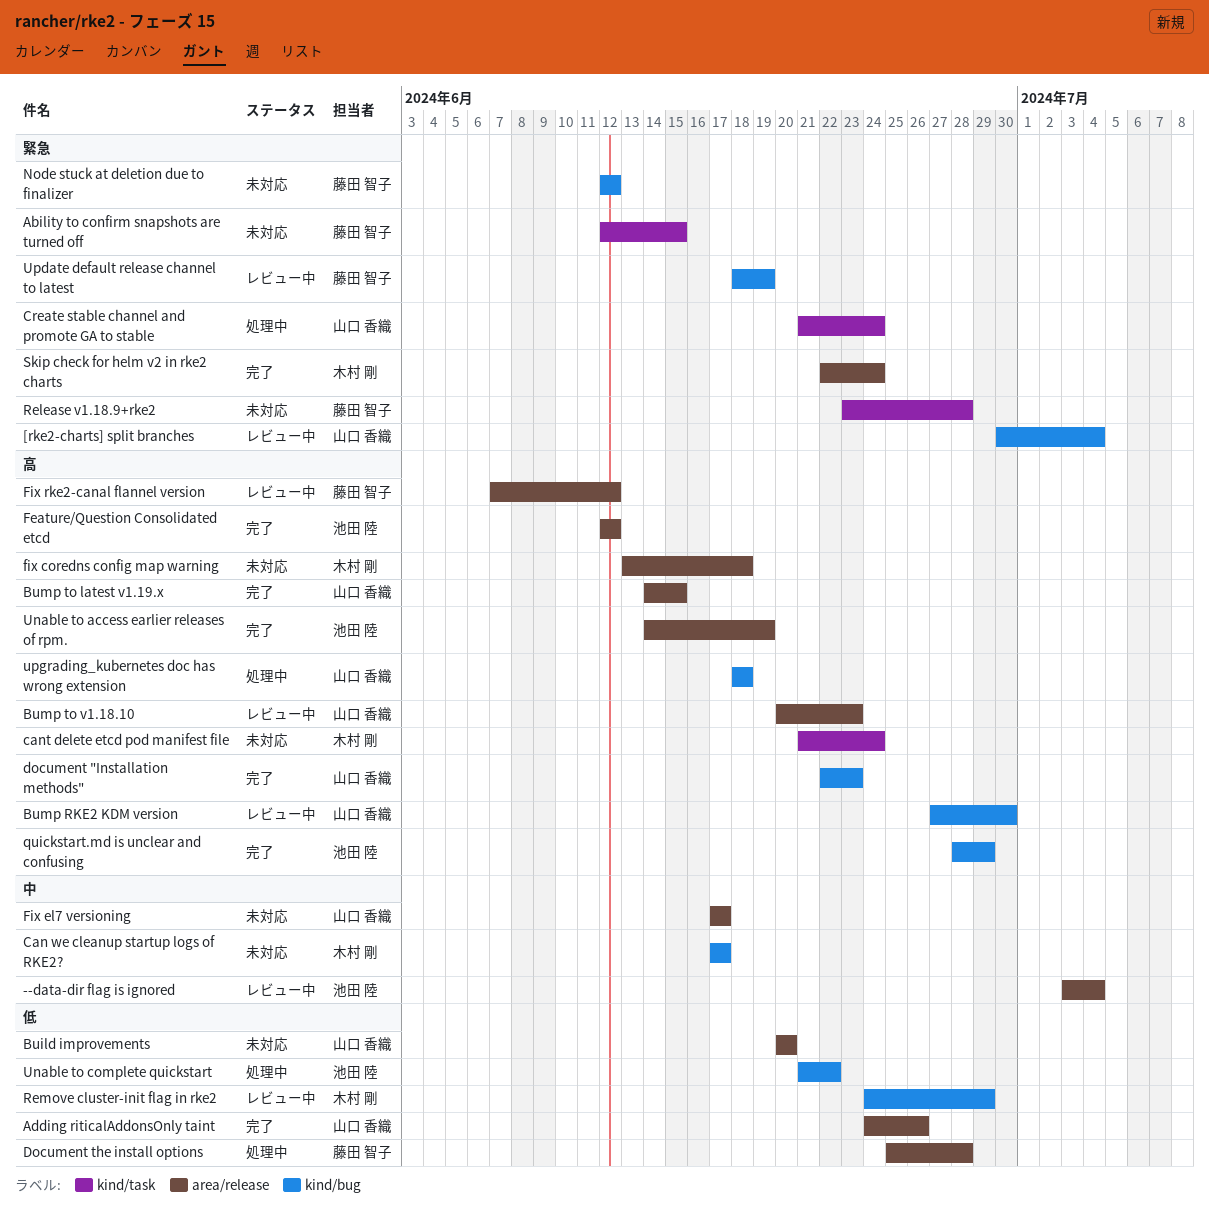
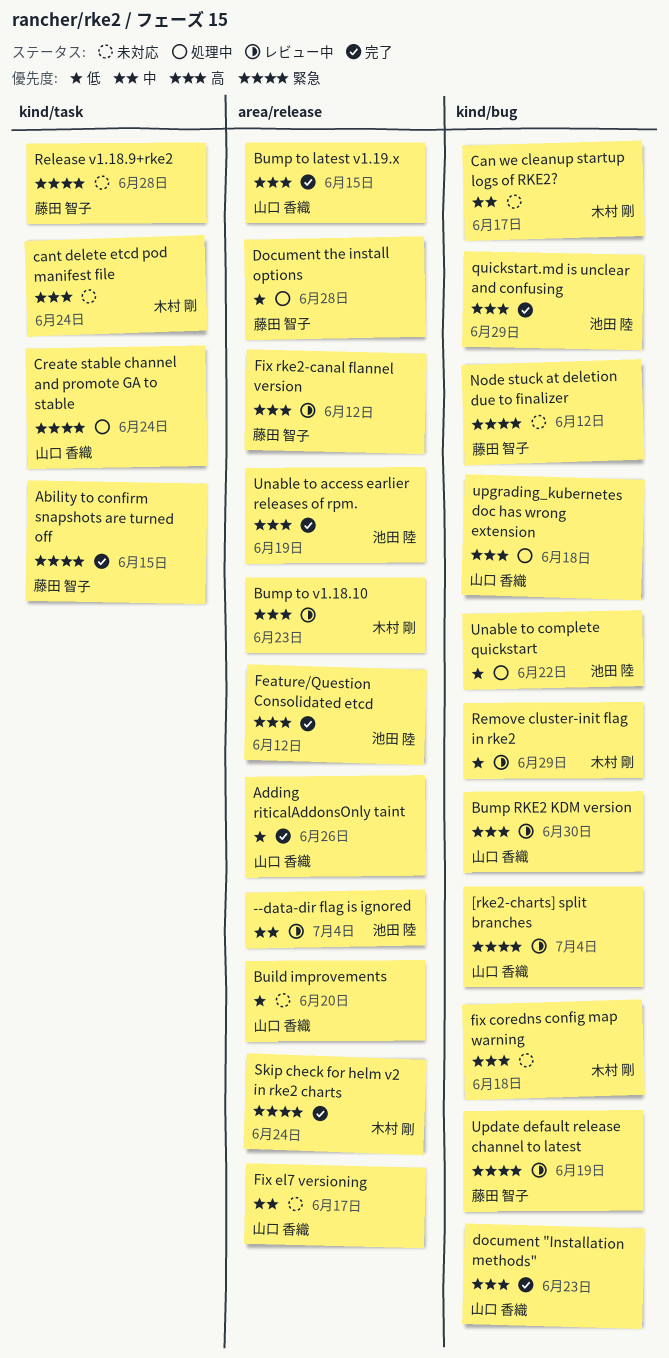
Ability to confirm snapshots are turned off, status: 未対応 -> 完了
Bump to v1.18.10, owner: 山口 香織 -> 木村 剛
fix coredns config map warning, label: area/release -> kind/bug

